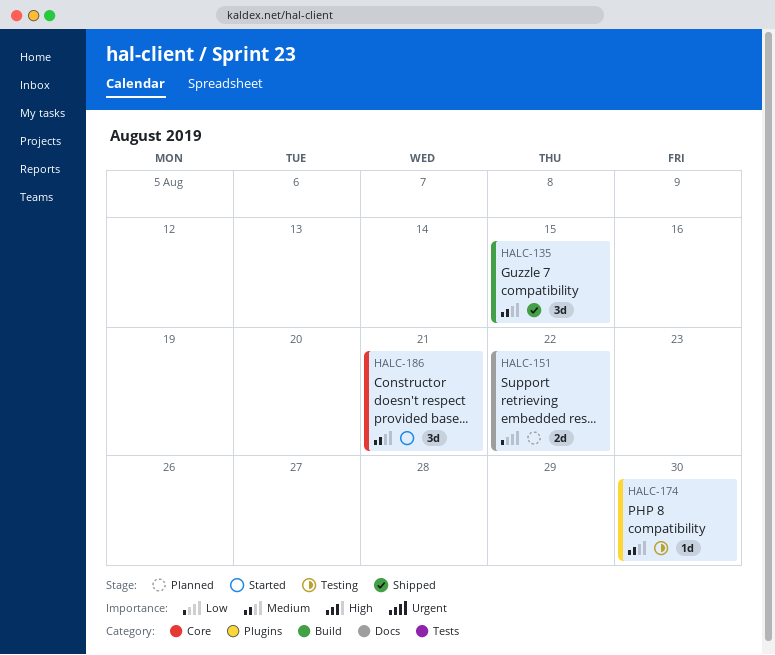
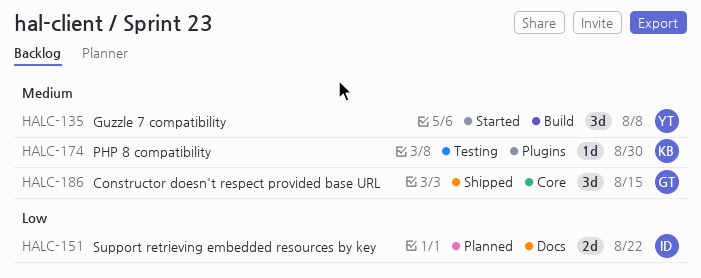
HALC-135, status: Shipped -> Started
HALC-135, due: Aug 15 -> Aug 8
HALC-186, status: Started -> Shipped
HALC-186, due: Aug 21 -> Aug 15

